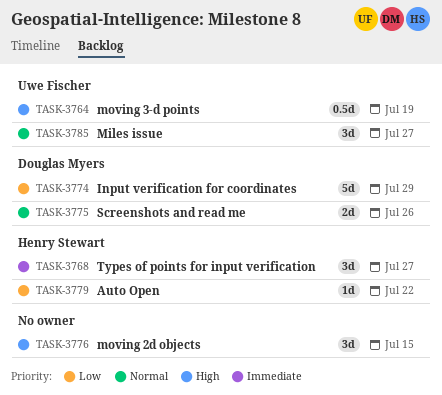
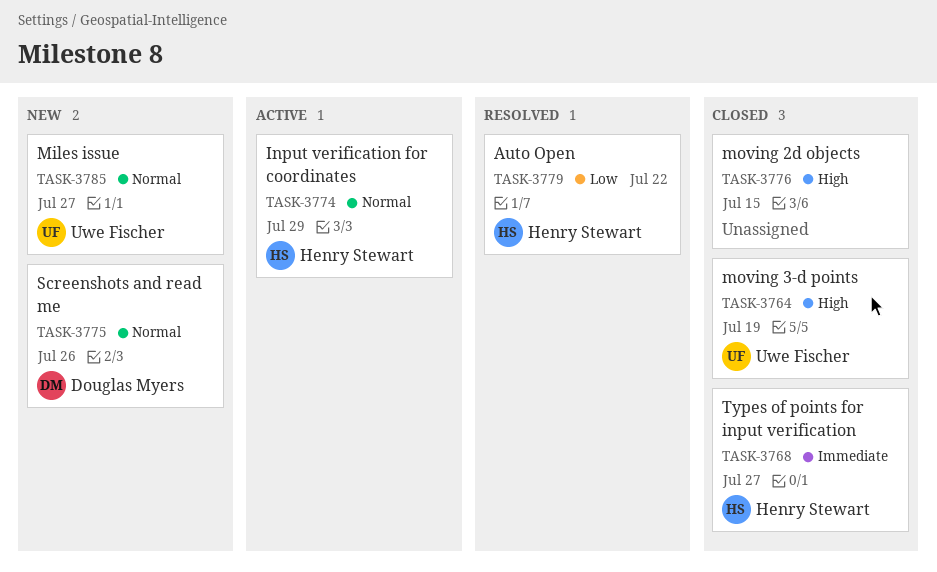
TASK-3774, owner: Douglas Myers -> Henry Stewart
TASK-3774, priority: Low -> Normal

